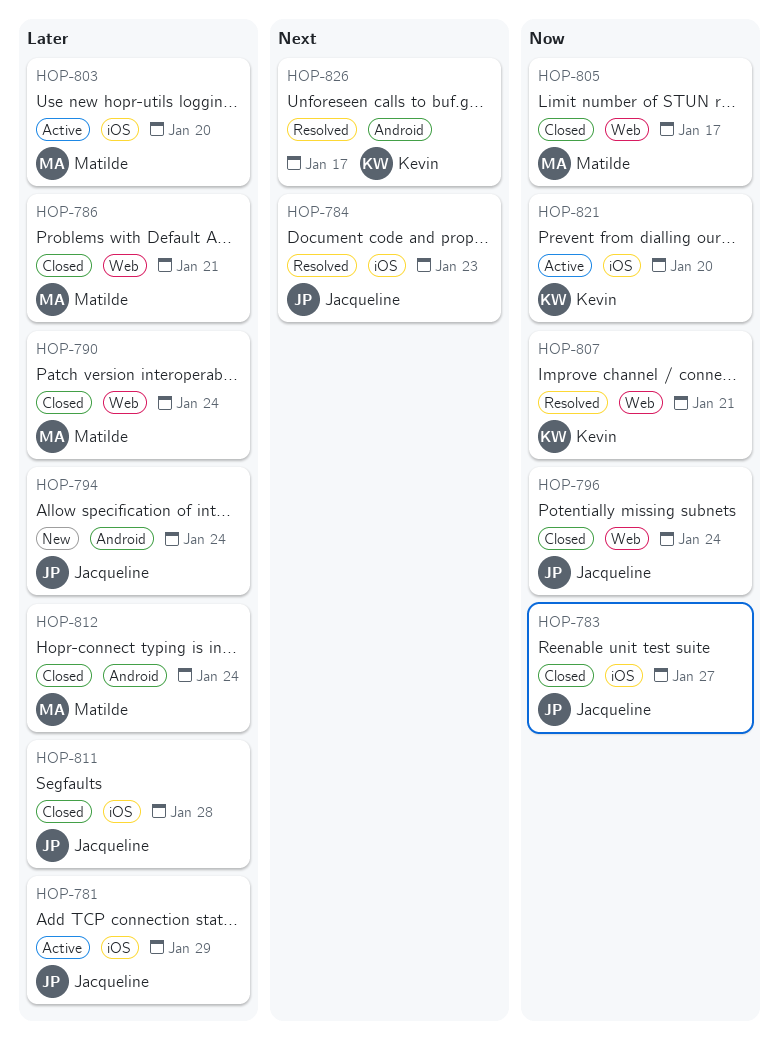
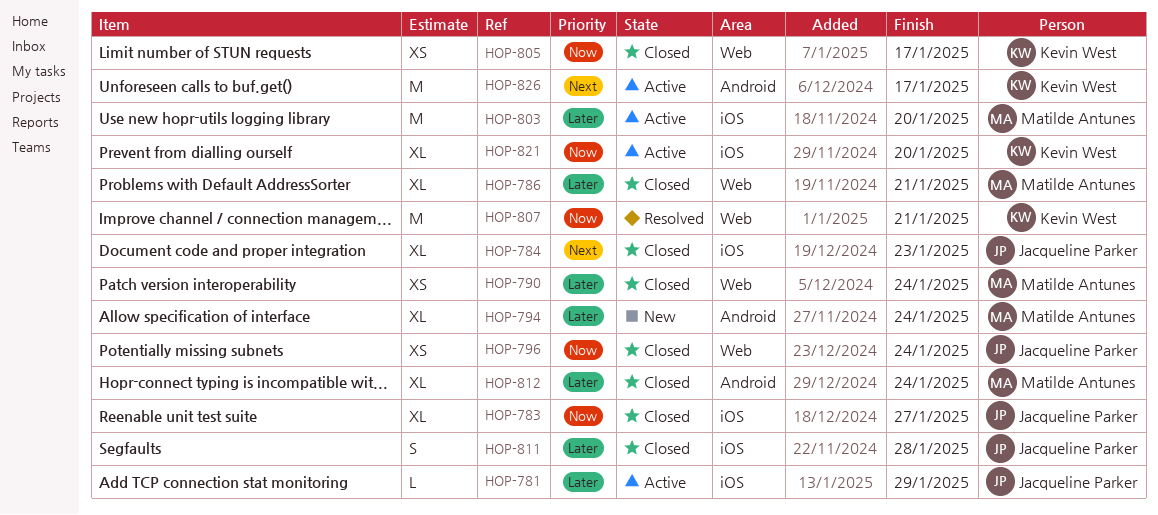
HOP-784, status: Resolved -> Closed
HOP-794, owner: Jacqueline Parker -> Matilde Antunes
HOP-805, owner: Matilde Antunes -> Kevin West
HOP-826, status: Resolved -> Active

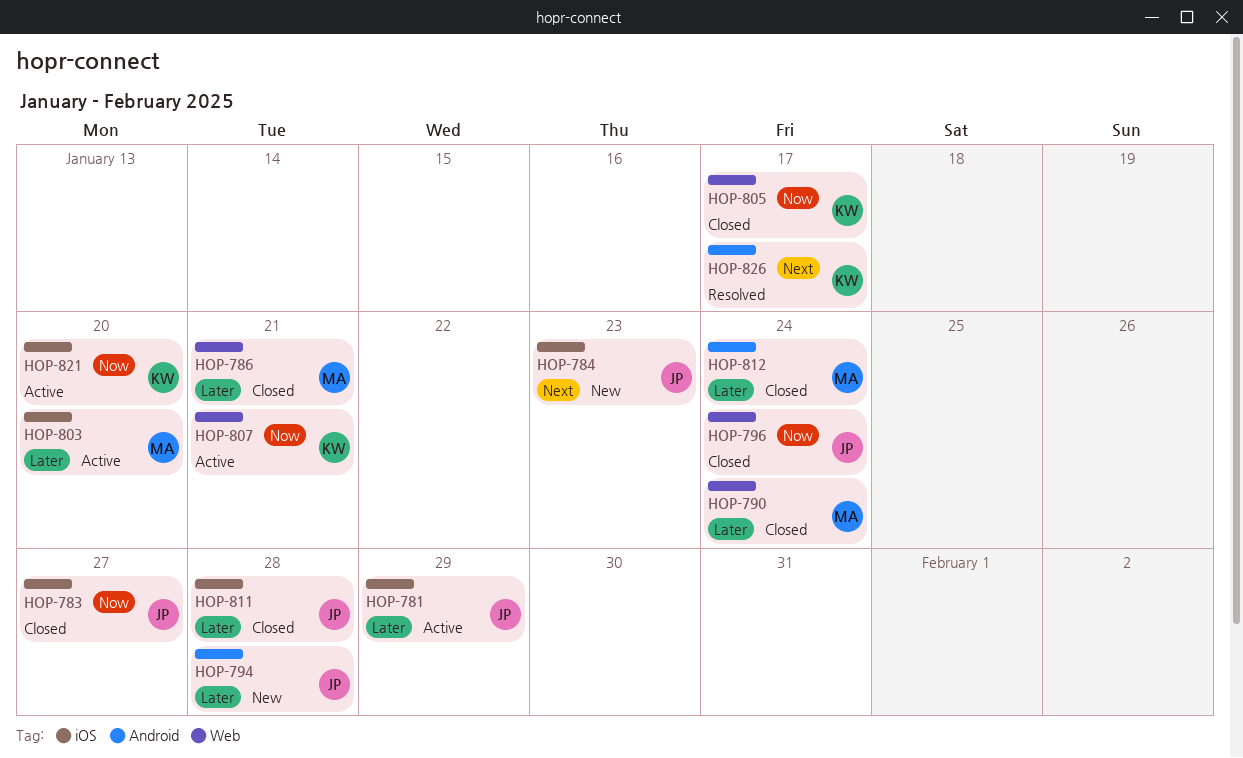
HOP-784, status: Closed -> New
HOP-794, owner: Matilde Antunes -> Jacqueline Parker
HOP-794, due: Jan 24 -> Jan 28
HOP-807, status: Resolved -> Active
HOP-826, status: Active -> Resolved

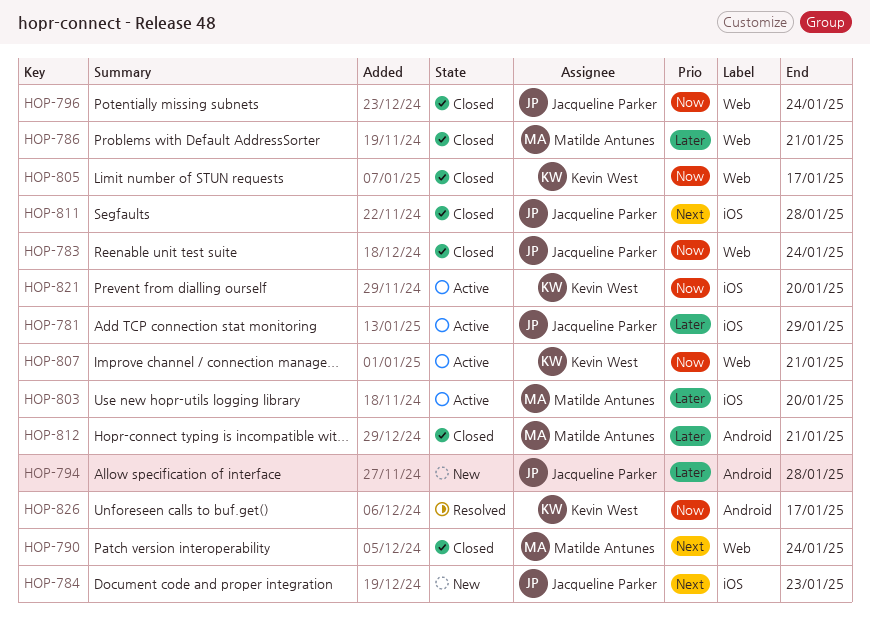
HOP-783, label: iOS -> Web
HOP-783, due: Jan 27 -> Jan 24
HOP-790, priority: Later -> Next
HOP-811, priority: Later -> Next
HOP-812, due: Jan 24 -> Jan 21
HOP-826, priority: Next -> Now

